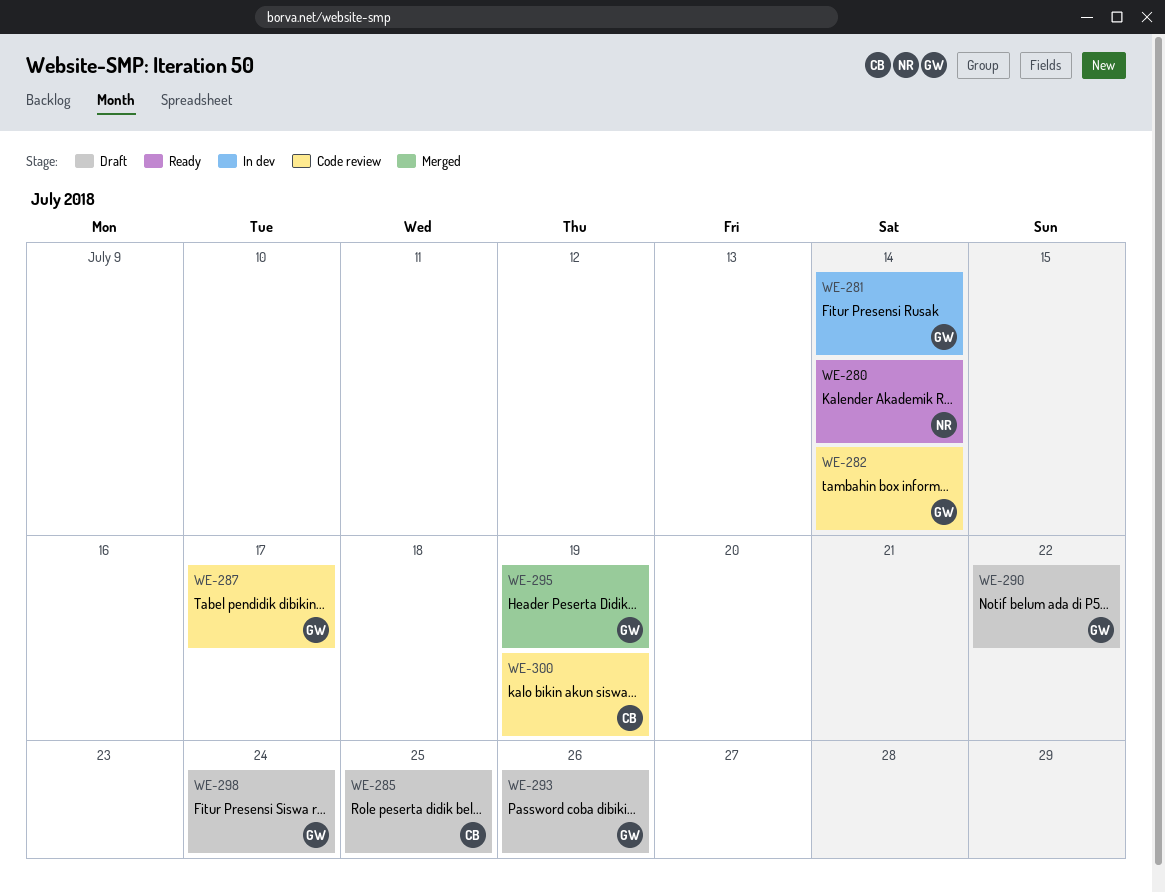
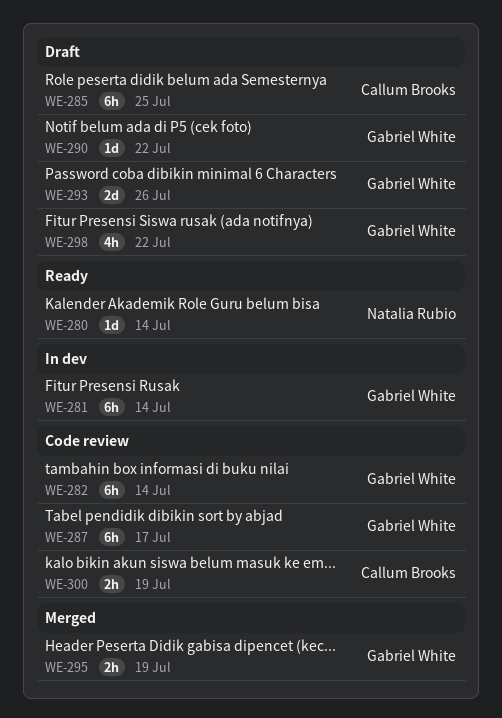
WE-298, due: Jul 24 -> Jul 22

